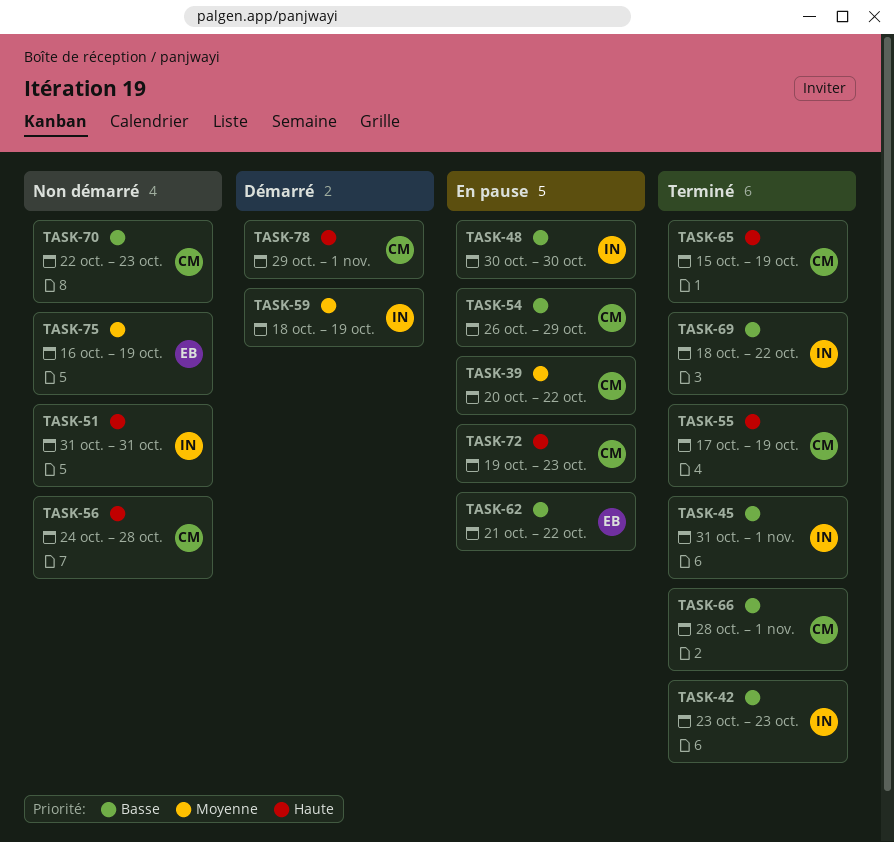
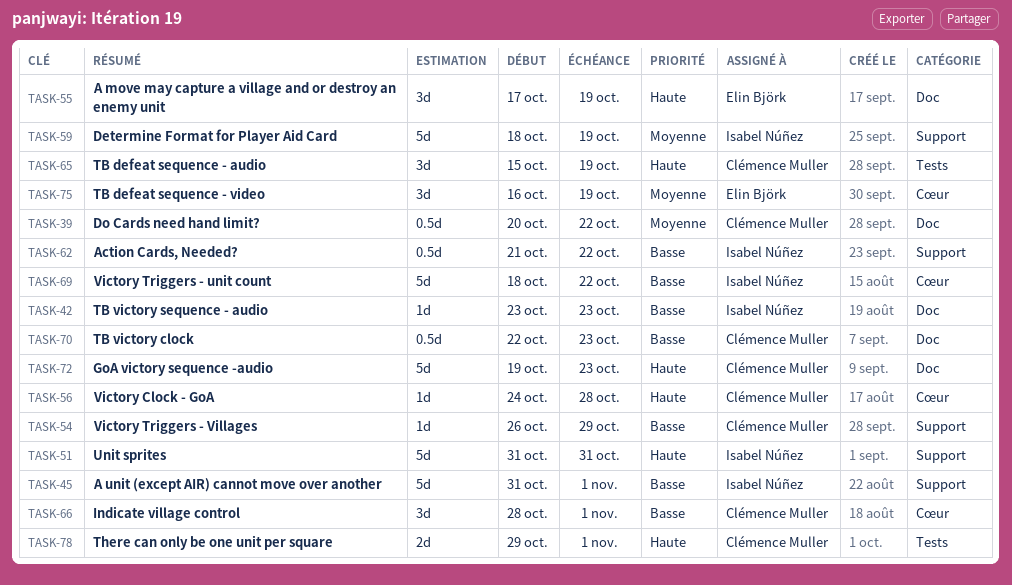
TASK-48: present -> none
TASK-55, owner: Clémence Muller -> Elin Björk
TASK-62, owner: Elin Björk -> Isabel Núñez

